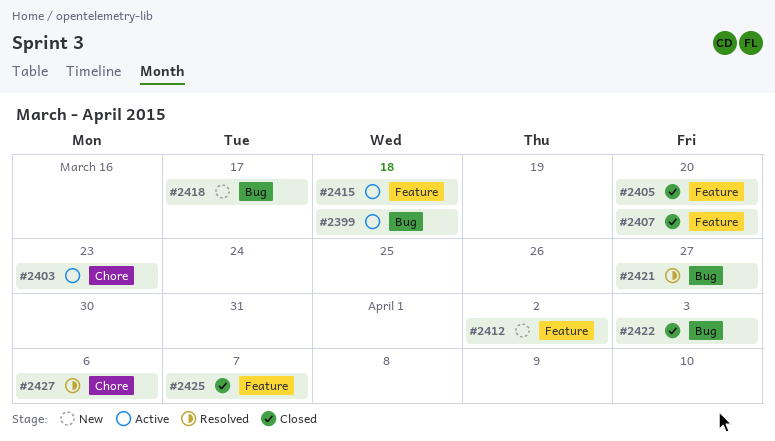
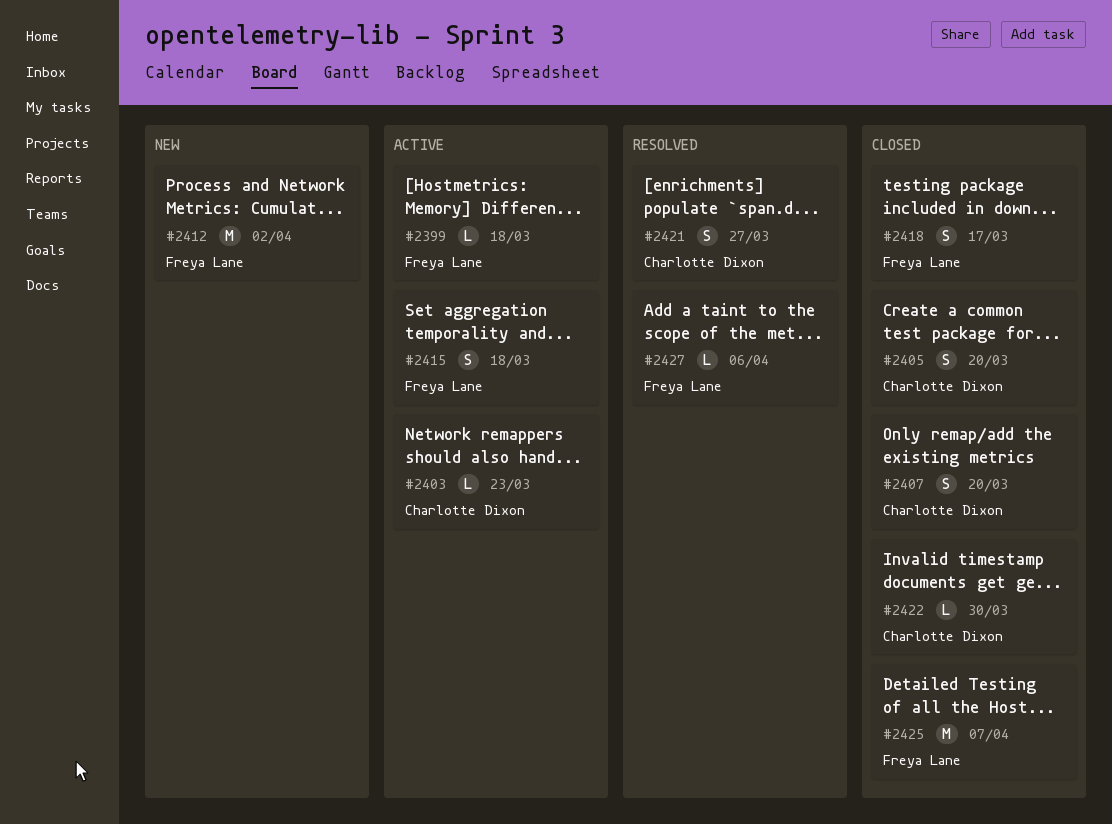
#2418, status: New -> Closed
#2422, due: Apr 3 -> Mar 30

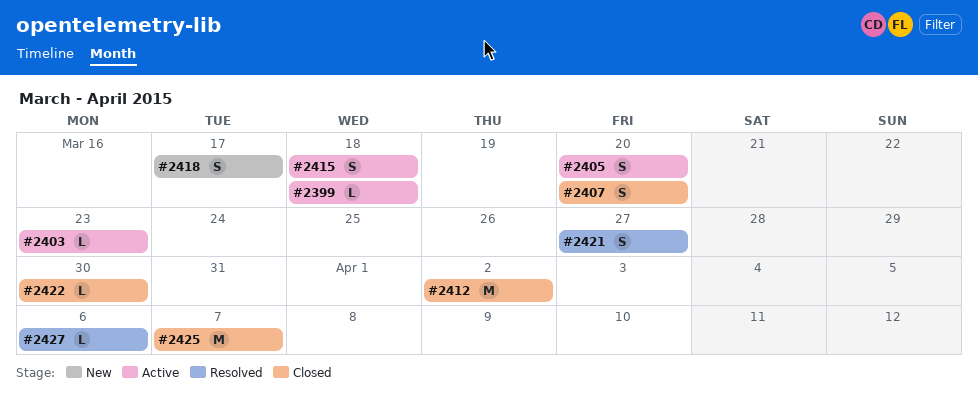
#2405, status: Closed -> Active
#2412, status: New -> Closed
#2418, status: Closed -> New

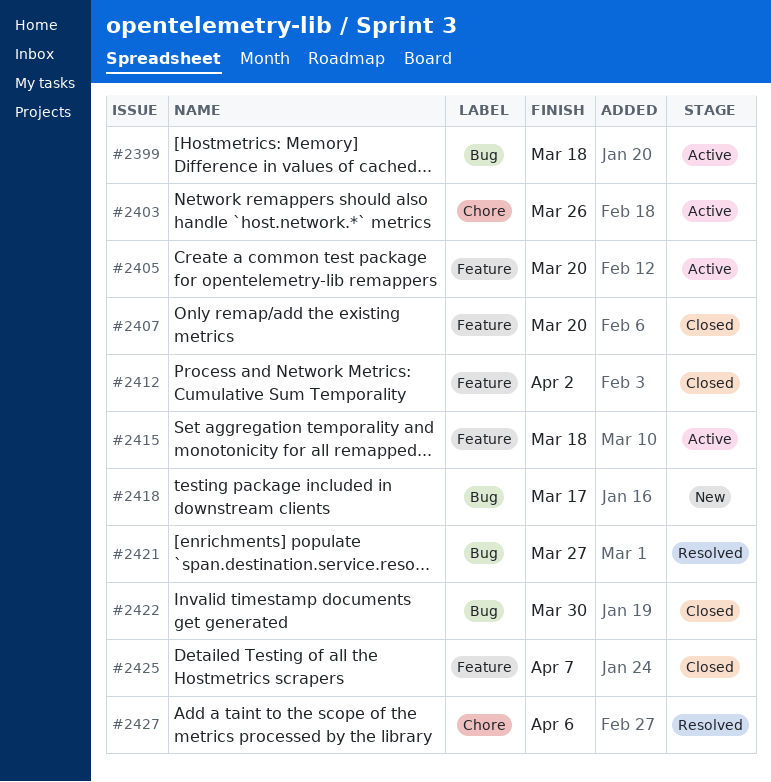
#2403, due: Mar 23 -> Mar 26

